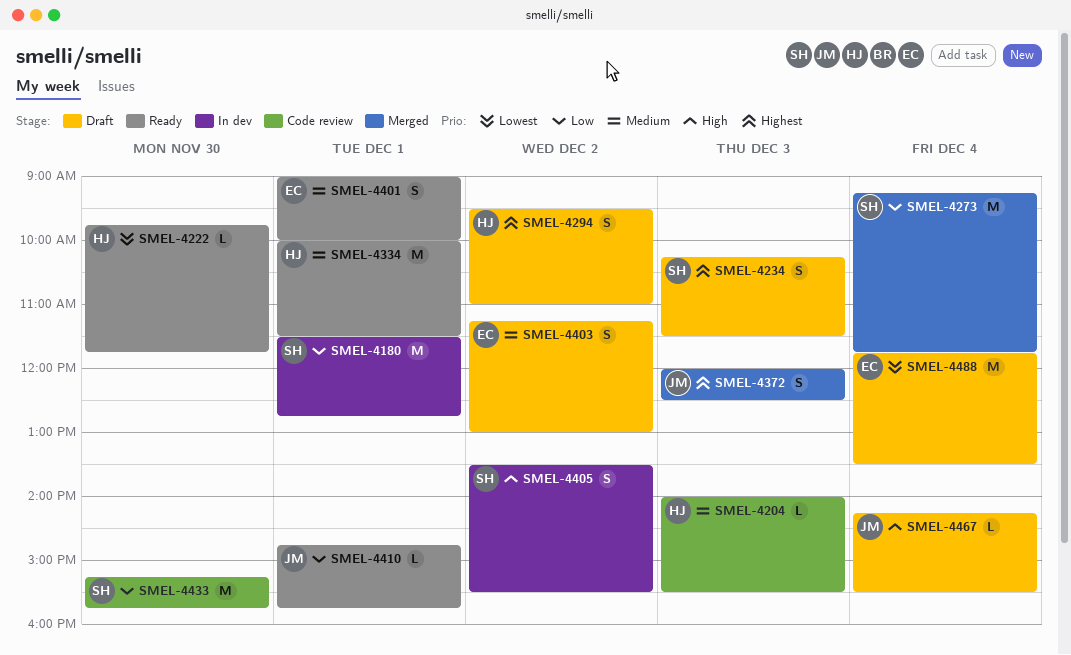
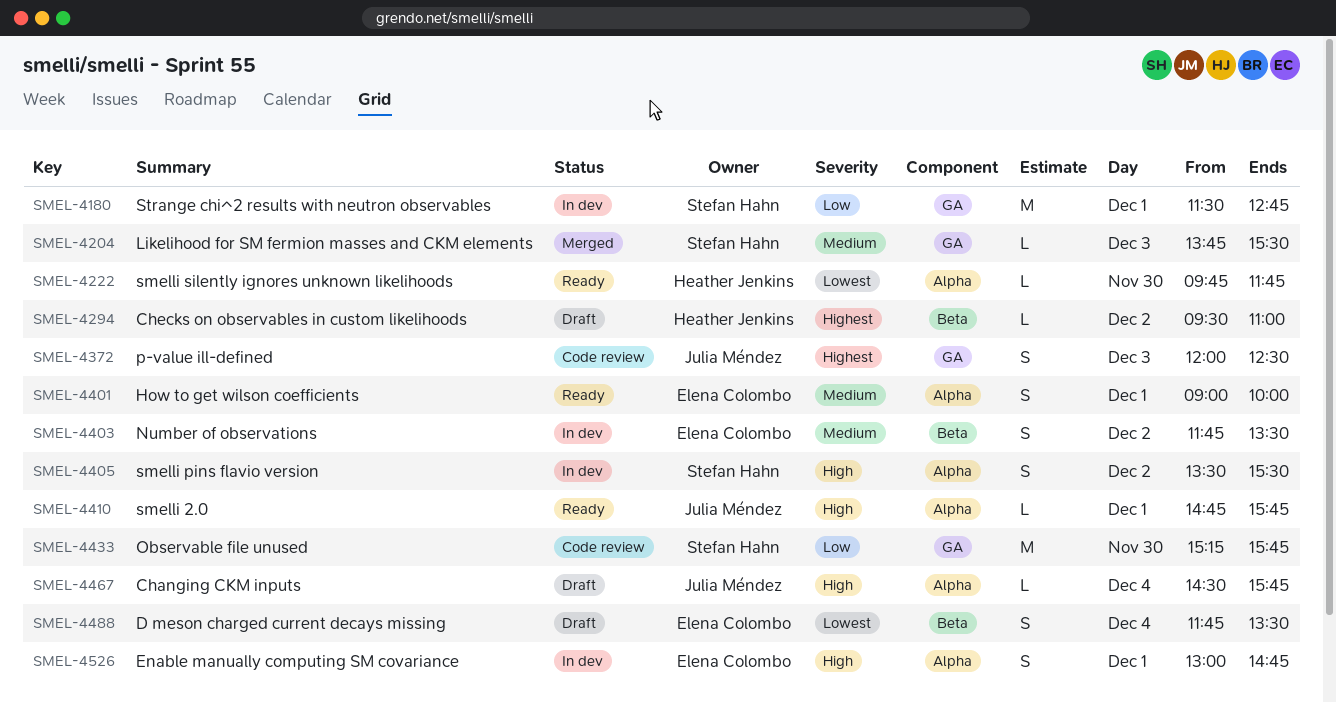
SMEL-4204, status: Code review -> Merged
SMEL-4204, owner: Heather Jenkins -> Stefan Hahn
SMEL-4204, begins: 14:00 -> 13:45
SMEL-4234: present -> none
SMEL-4273: present -> none
SMEL-4294, estimate: S -> L
SMEL-4334: present -> none
SMEL-4372, status: Merged -> Code review
SMEL-4403, status: Draft -> In dev
SMEL-4403, begins: 11:15 -> 11:45
SMEL-4403, ends: 13:00 -> 13:30
SMEL-4410, priority: Low -> High
SMEL-4467, begins: 14:15 -> 14:30
SMEL-4467, ends: 15:30 -> 15:45
SMEL-4488, estimate: M -> S
SMEL-4526: none -> present

